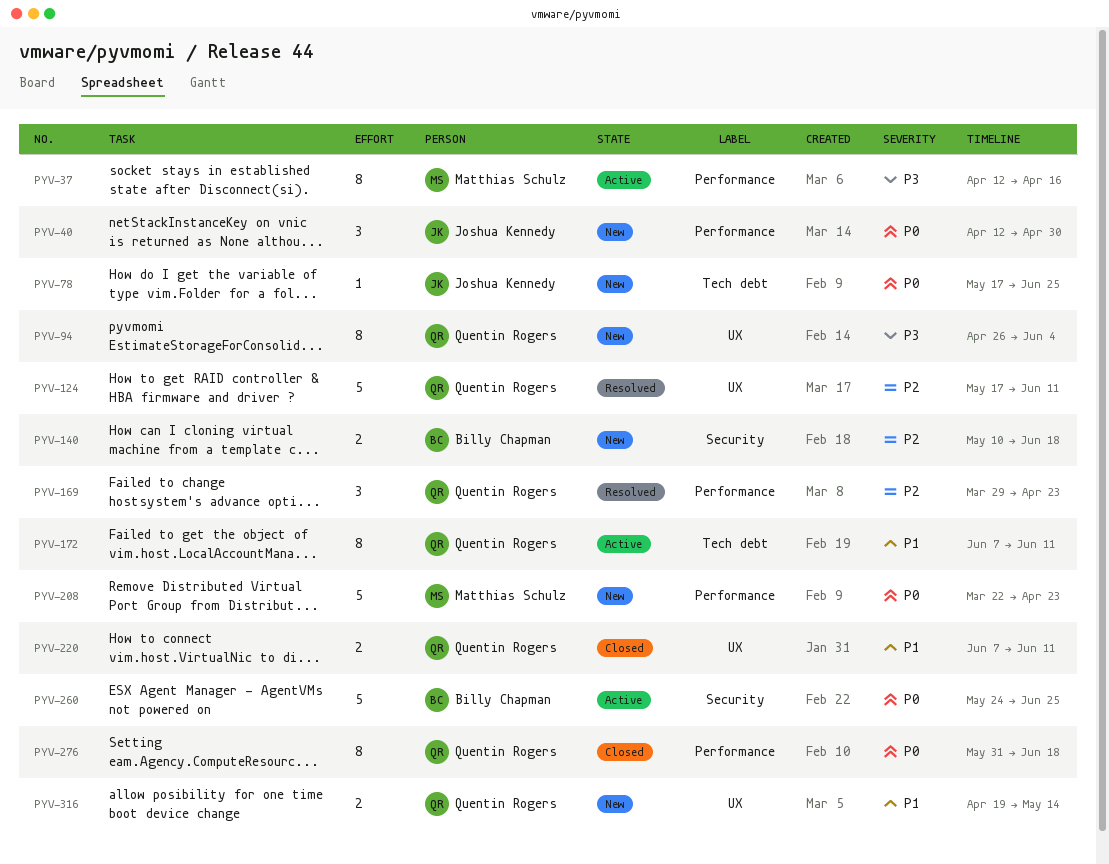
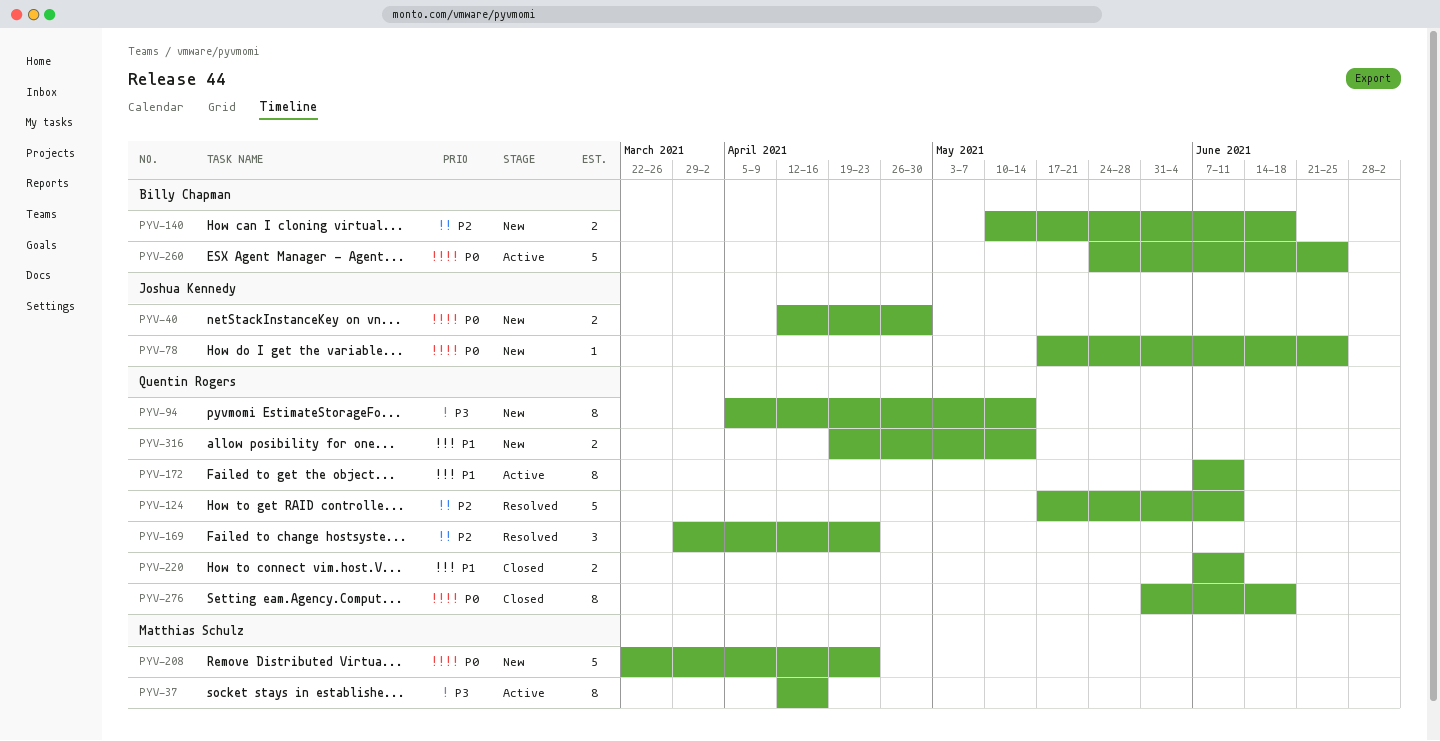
PYV-40, estimate: 3 -> 2
PYV-94, start: Apr 26 -> Apr 5
PYV-94, due: Jun 4 -> May 14

